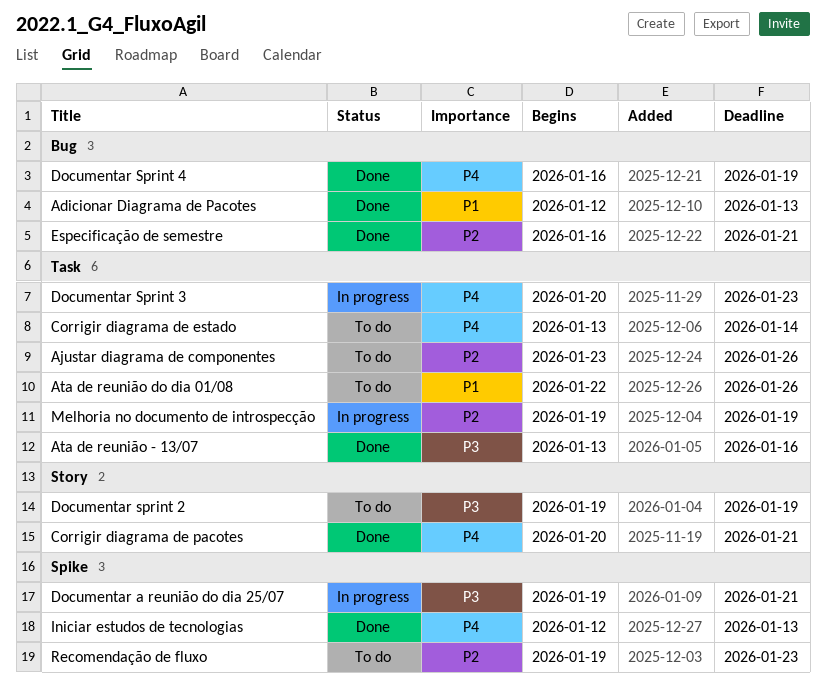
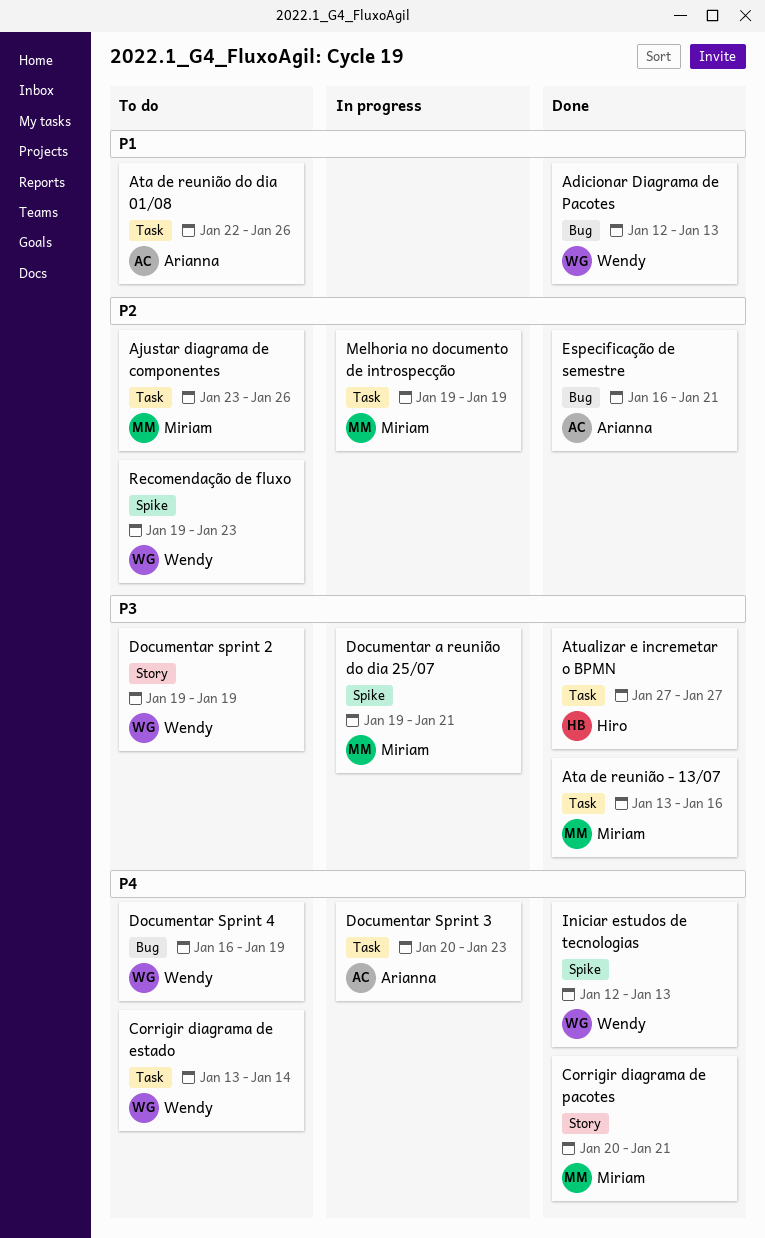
Atualizar e incremetar o BPMN: none -> present
Documentar Sprint 4, status: Done -> To do

